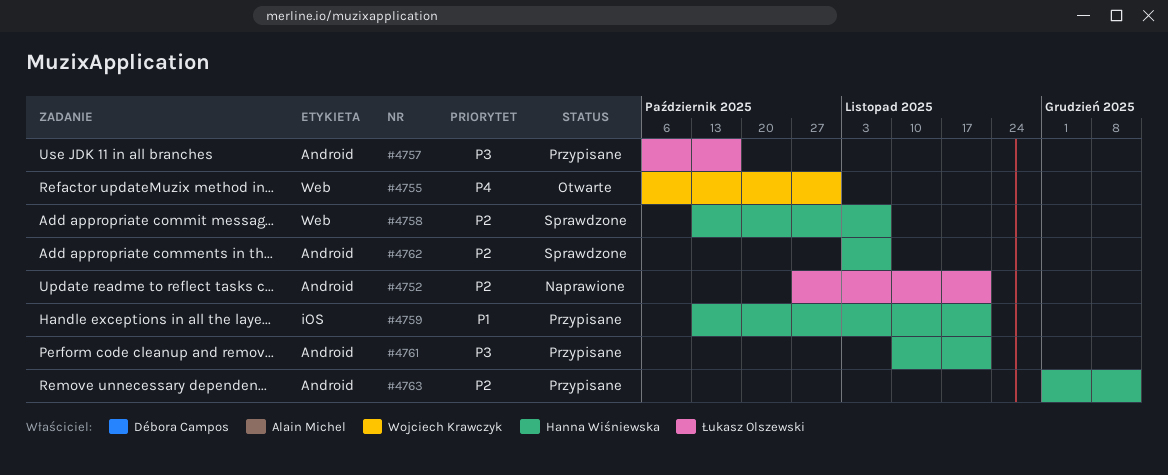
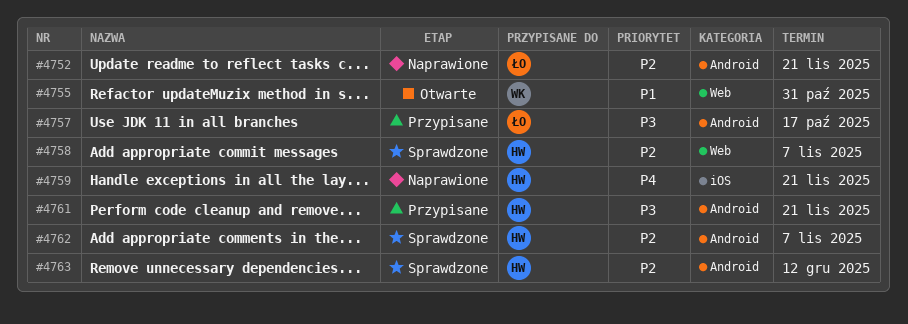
#4755, priority: P4 -> P1
#4759, status: Przypisane -> Naprawione
#4759, priority: P1 -> P4
#4763, status: Przypisane -> Sprawdzone

